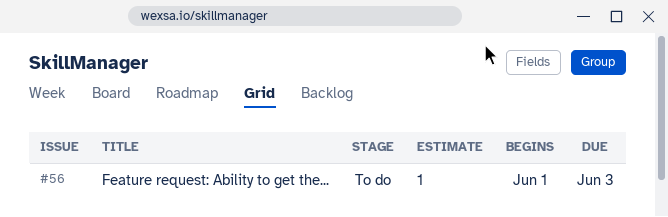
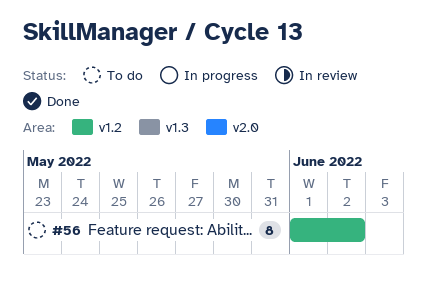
#56, estimate: 1 -> 8
#56, due: Jun 3 -> Jun 2

